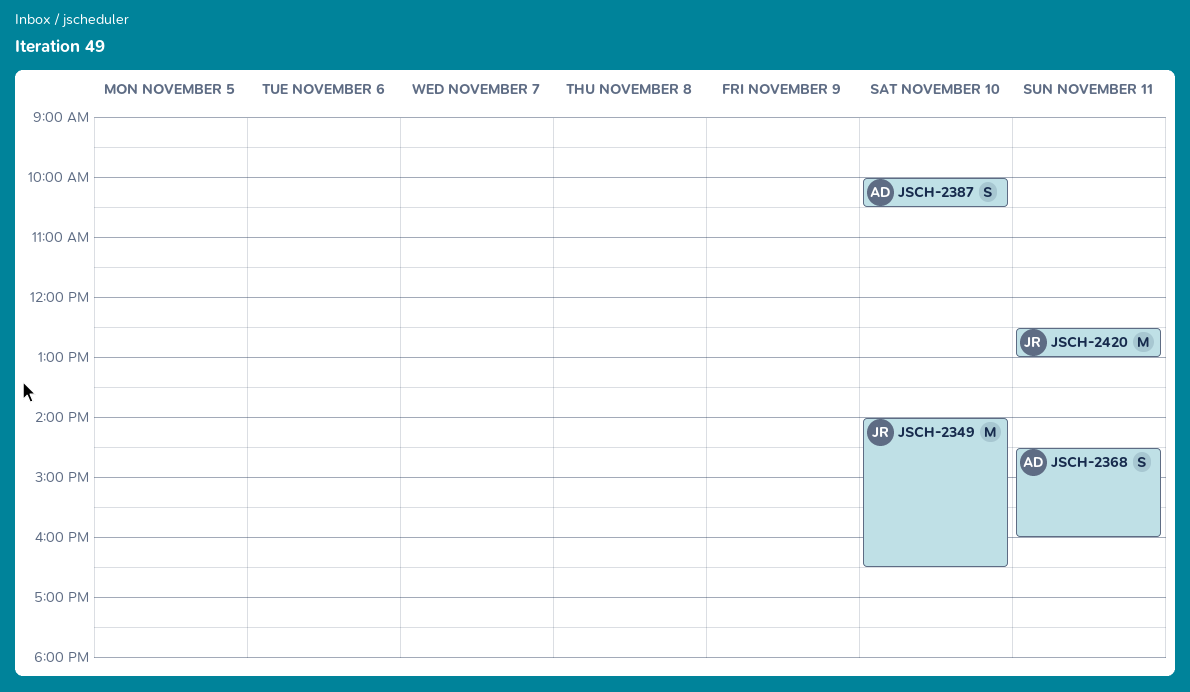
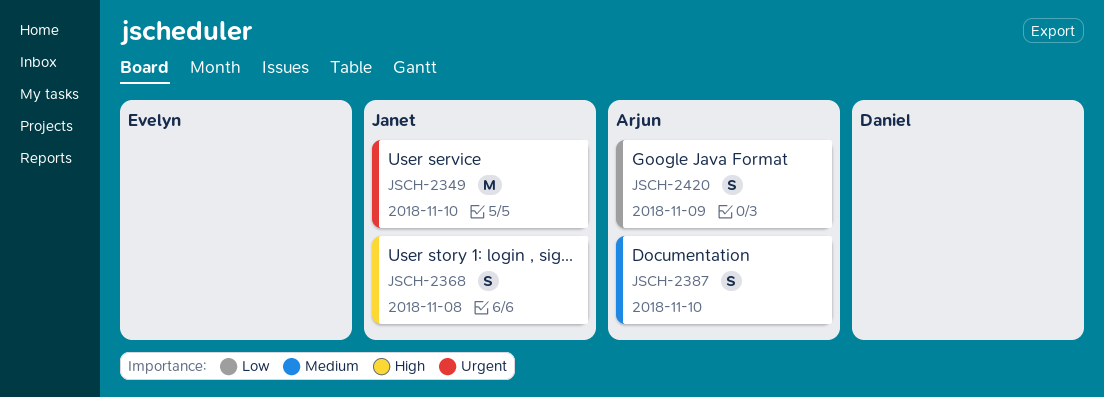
JSCH-2368, owner: Arjun -> Janet
JSCH-2368, day: Nov 11 -> Nov 8
JSCH-2420, owner: Janet -> Arjun
JSCH-2420, estimate: M -> S
JSCH-2420, day: Nov 11 -> Nov 9

